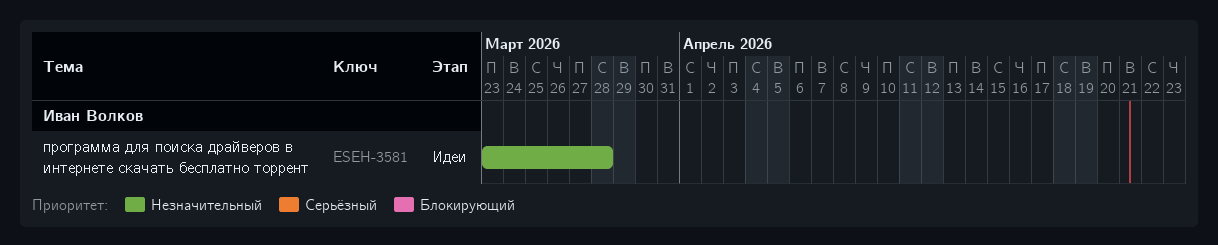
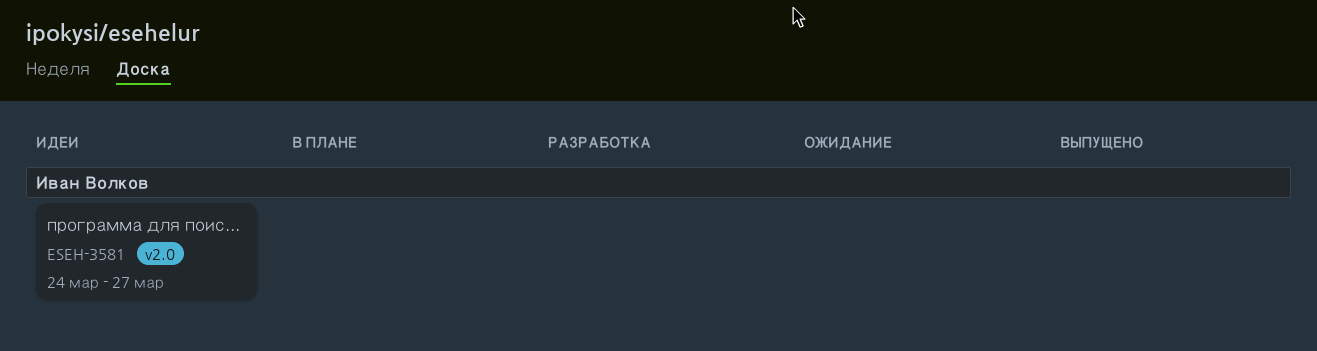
ESEH-3581, start: Mar 23 -> Mar 24
ESEH-3581, due: Mar 28 -> Mar 27

